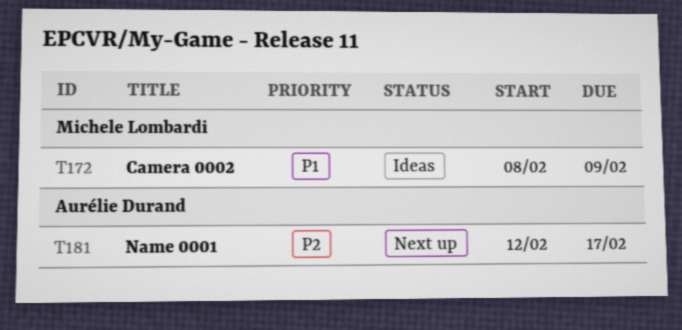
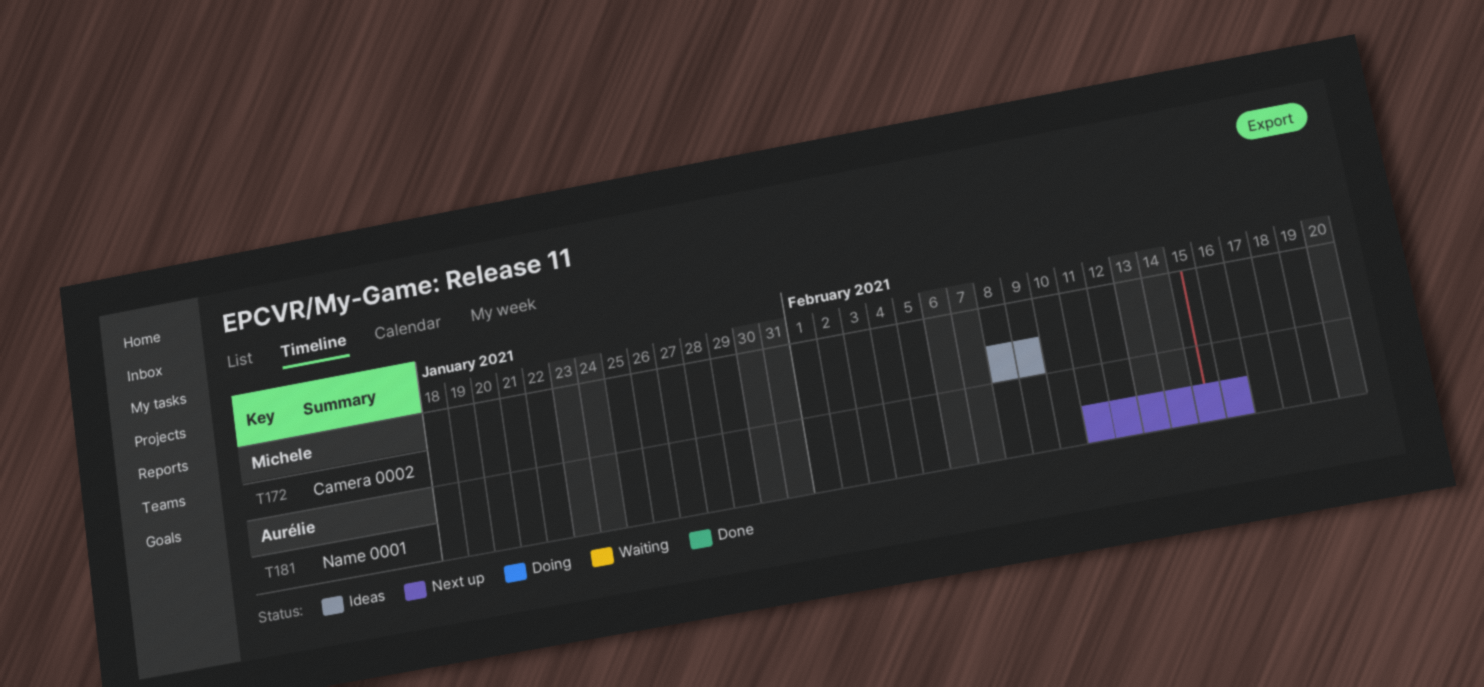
T181, start: Feb 12 -> Feb 11
T181, due: Feb 17 -> Feb 16

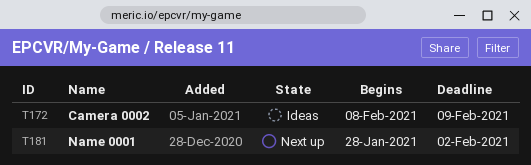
T181, start: Feb 11 -> Jan 28
T181, due: Feb 16 -> Feb 2

